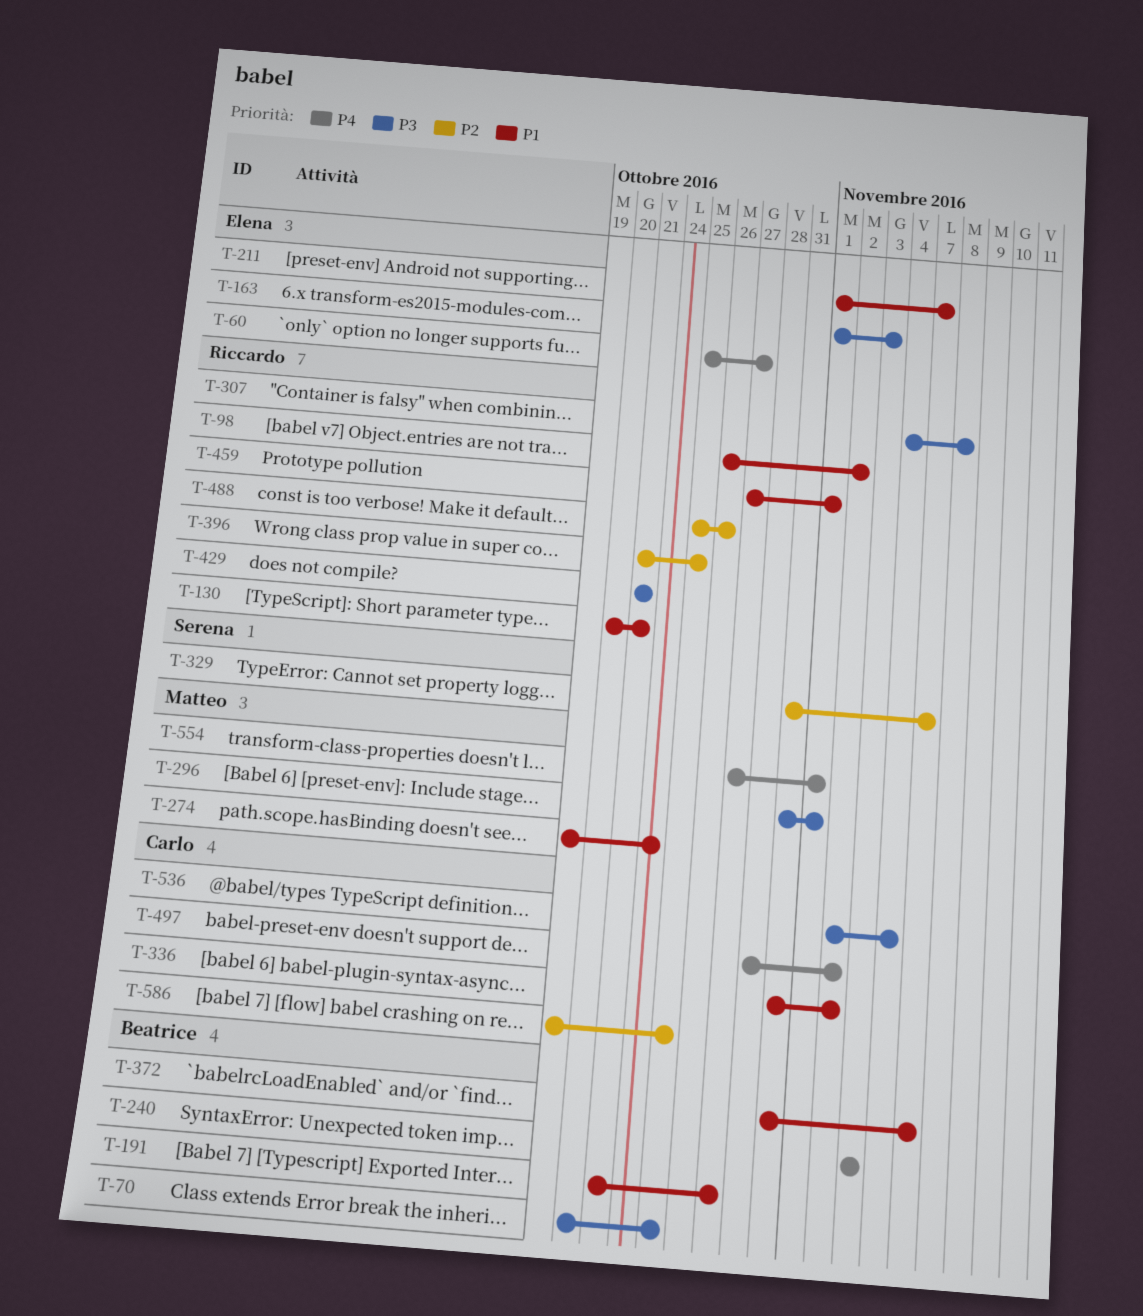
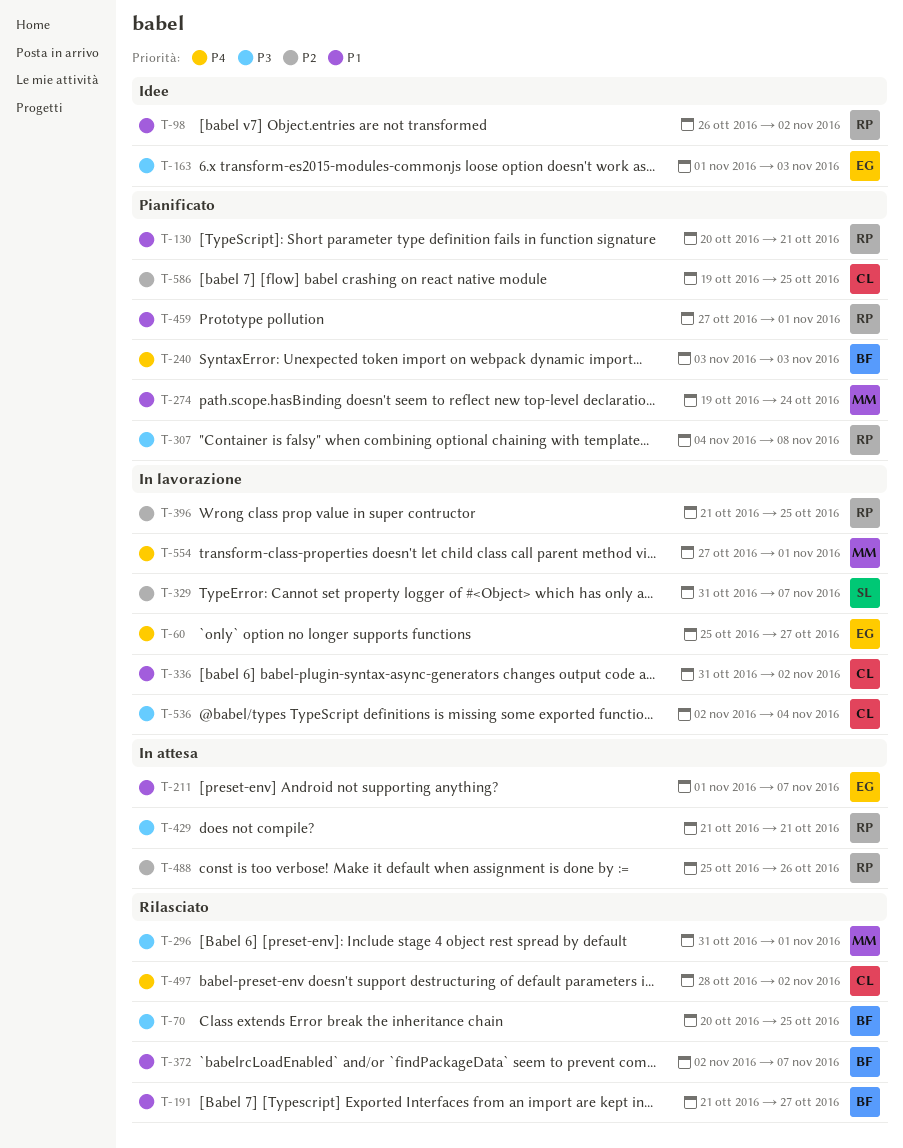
T-372, start: Oct 31 -> Nov 2

